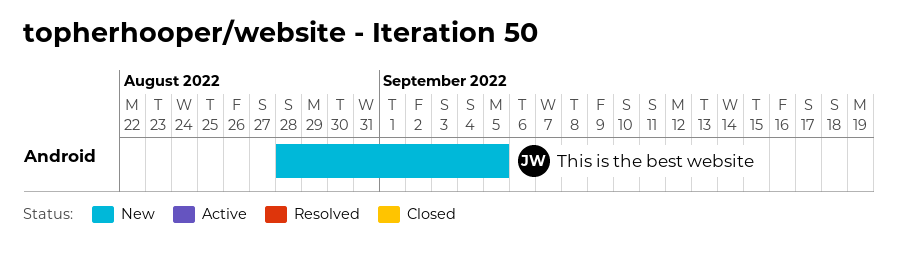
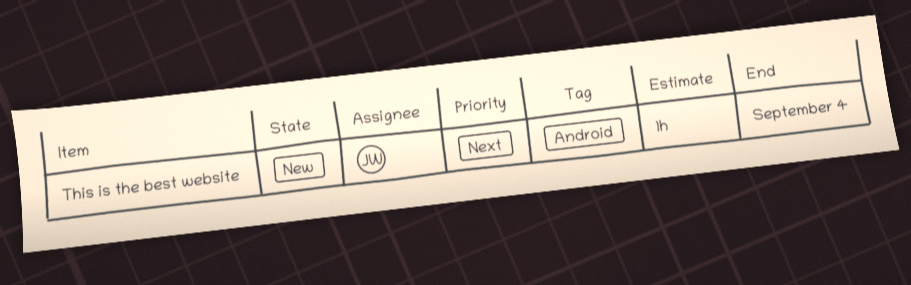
This is the best website, due: Sep 5 -> Sep 4

